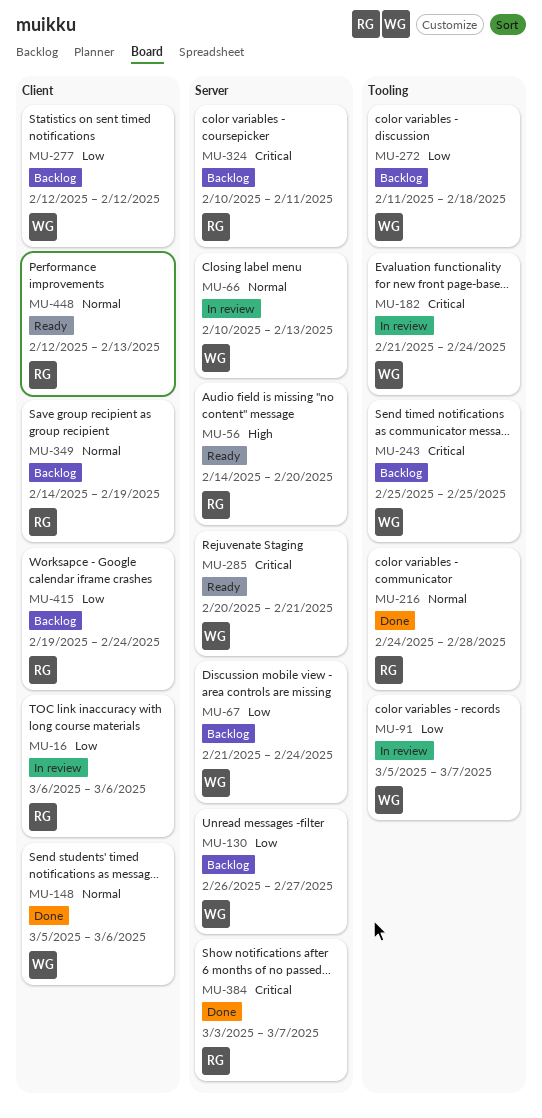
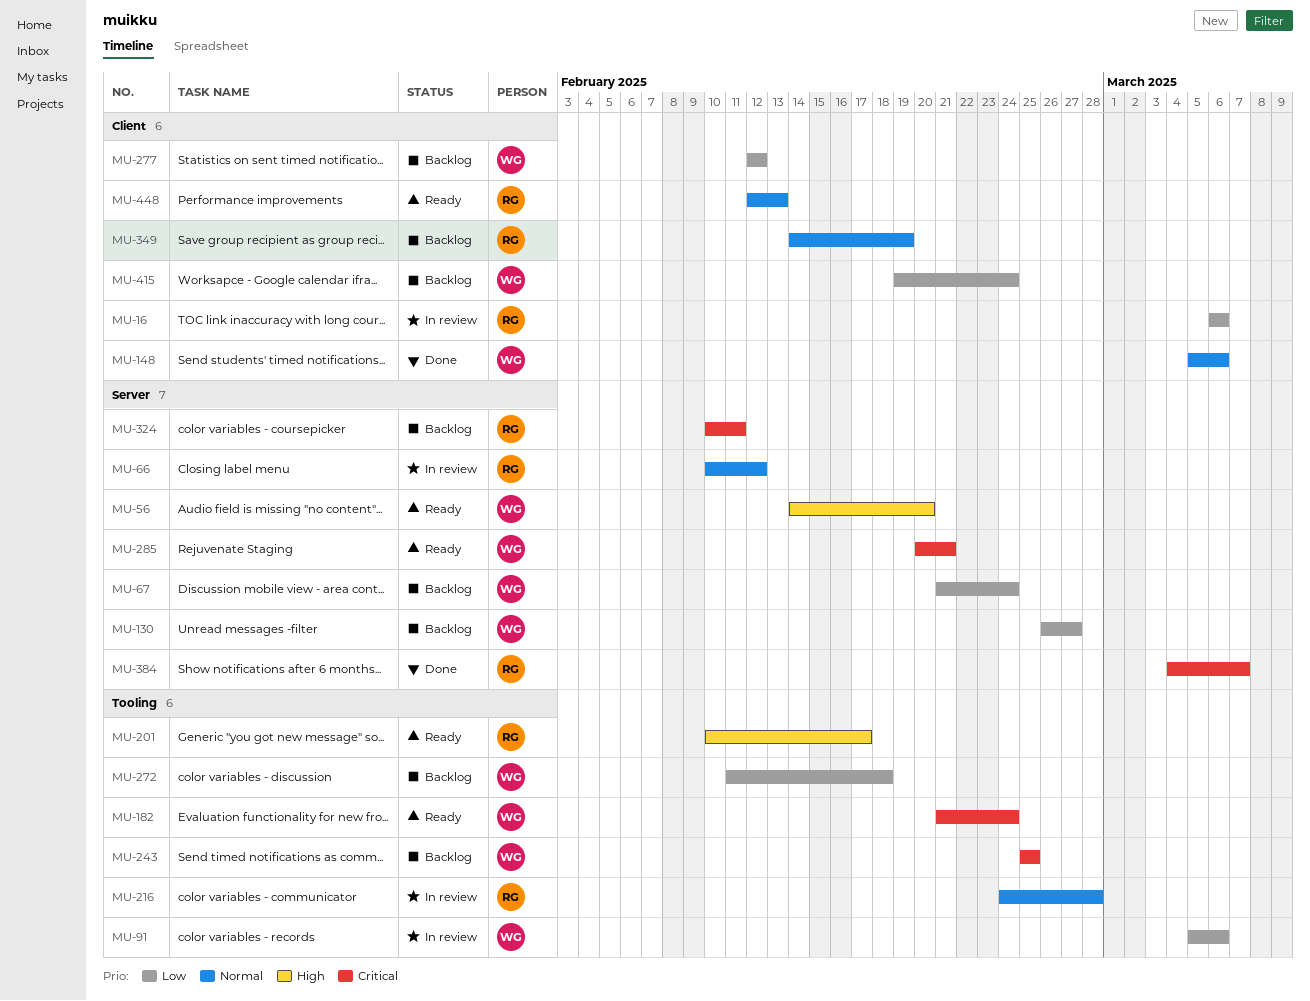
MU-56, owner: RG -> WG
MU-66, owner: WG -> RG
MU-66, due: Feb 13 -> Feb 12
MU-91, due: Mar 7 -> Mar 6
MU-182, status: In review -> Ready
MU-201: none -> present
MU-216, status: Done -> In review
MU-384, start: Mar 3 -> Mar 4
MU-415, owner: RG -> WG

